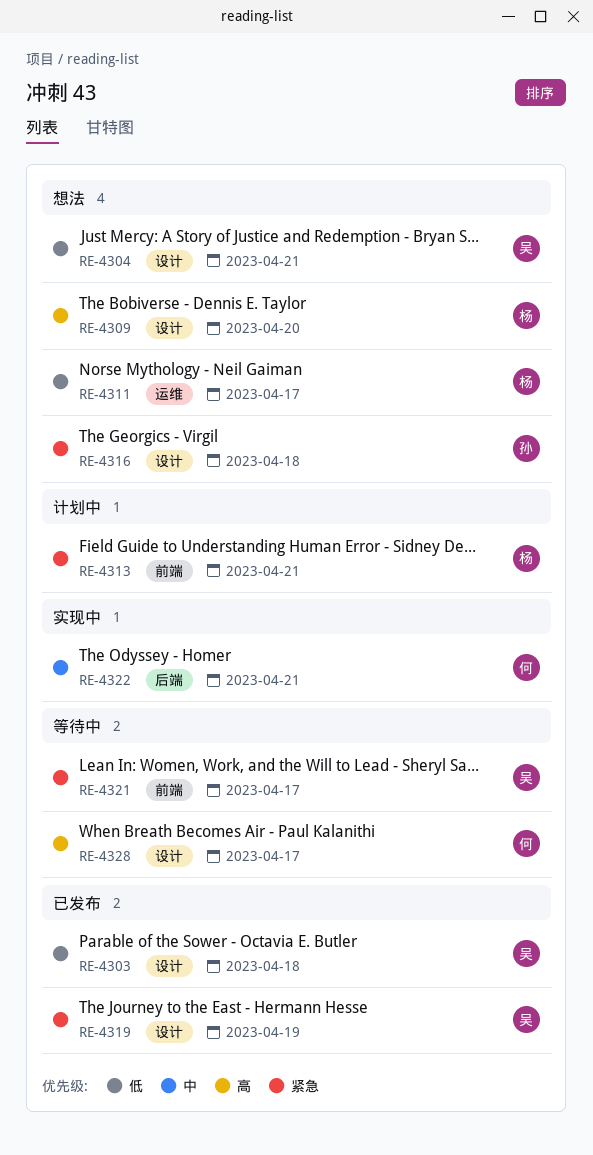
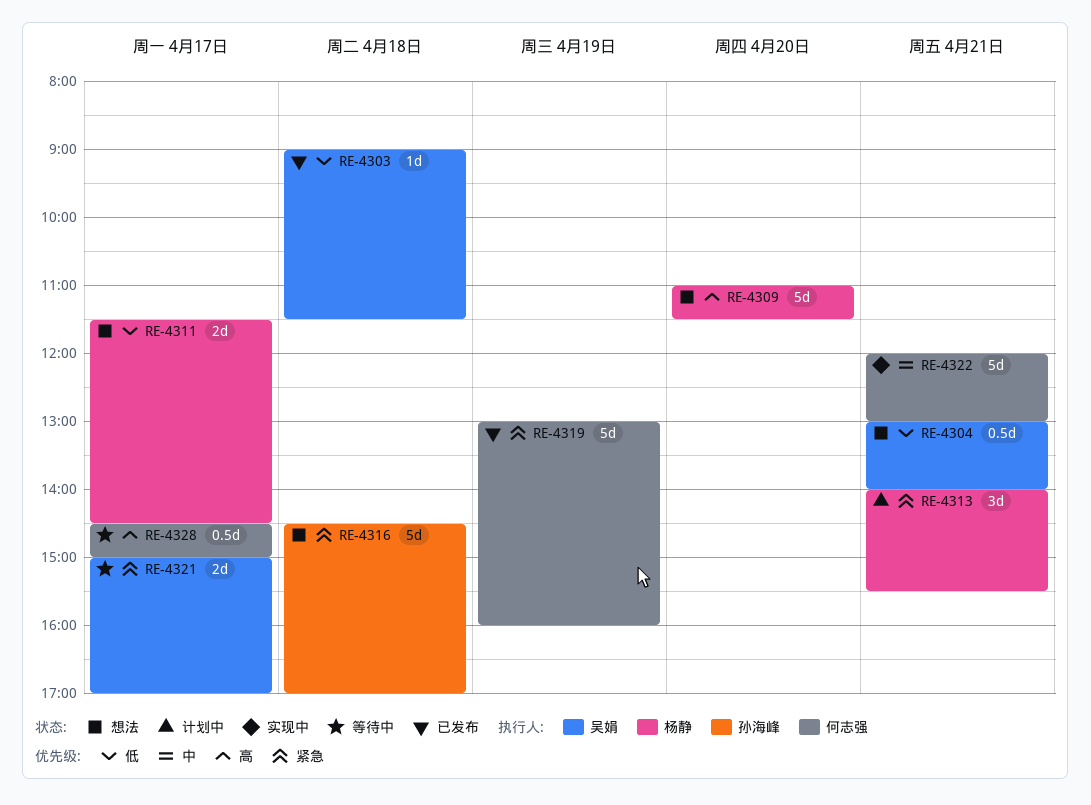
RE-4319, owner: 吴娟 -> 何志强

